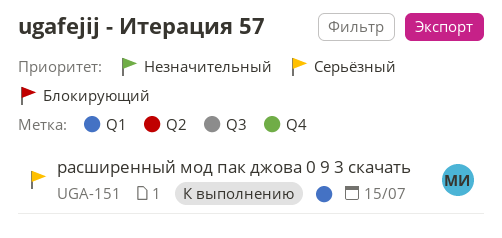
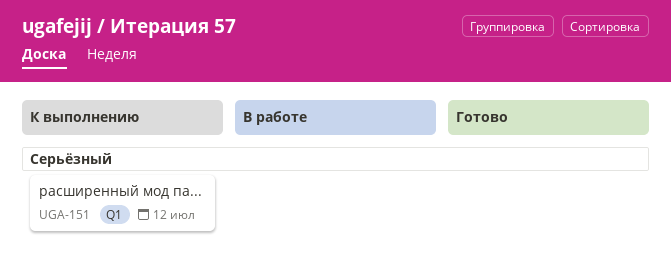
UGA-151, due: Jul 15 -> Jul 12

